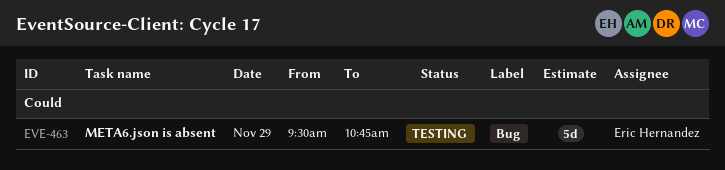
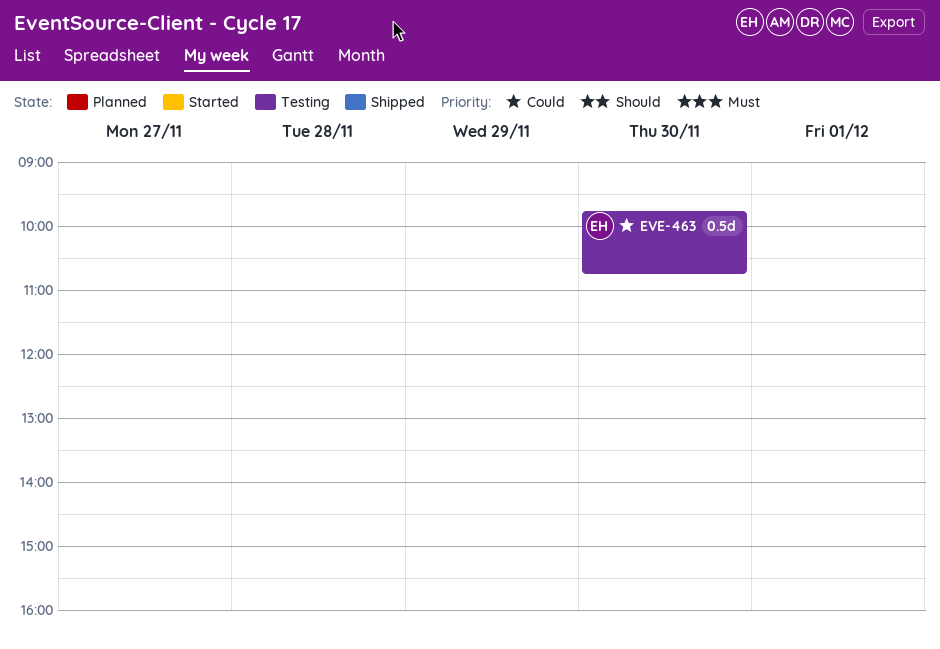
EVE-463, estimate: 5d -> 0.5d
EVE-463, day: Nov 29 -> Nov 30
EVE-463, begins: 09:30 -> 09:45

